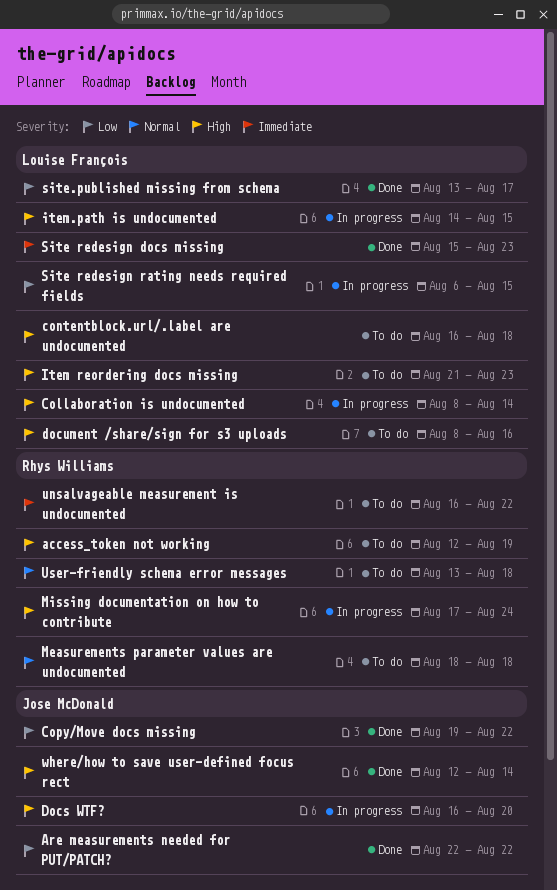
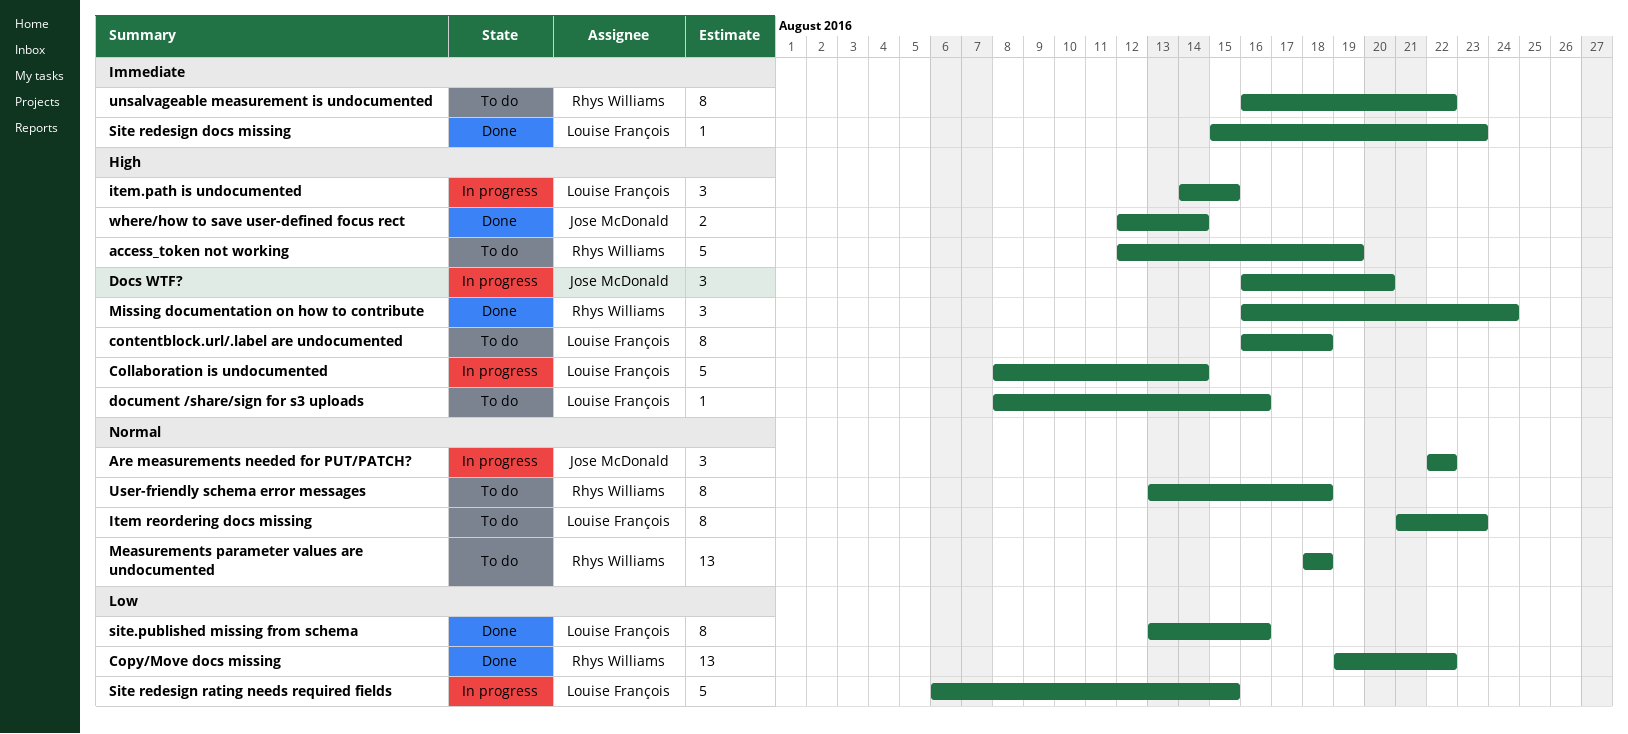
Are measurements needed for PUT/PATCH?, status: Done -> In progress
Are measurements needed for PUT/PATCH?, priority: Low -> Normal
Copy/Move docs missing, owner: Jose McDonald -> Rhys Williams
Item reordering docs missing, priority: High -> Normal
Missing documentation on how to contribute, status: In progress -> Done
Missing documentation on how to contribute, start: Aug 17 -> Aug 16
site.published missing from schema, due: Aug 17 -> Aug 16

